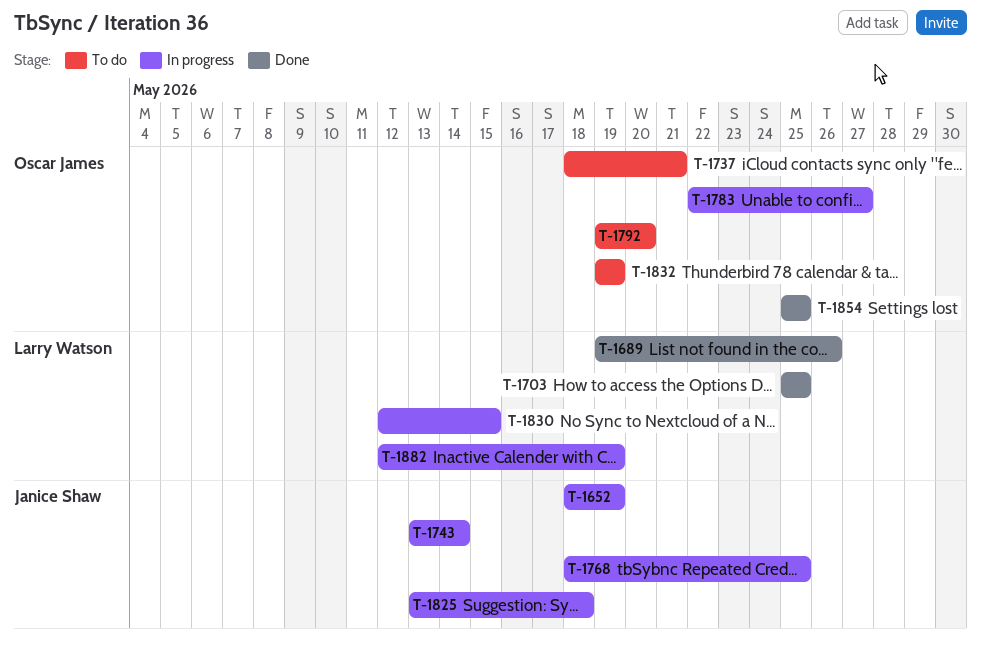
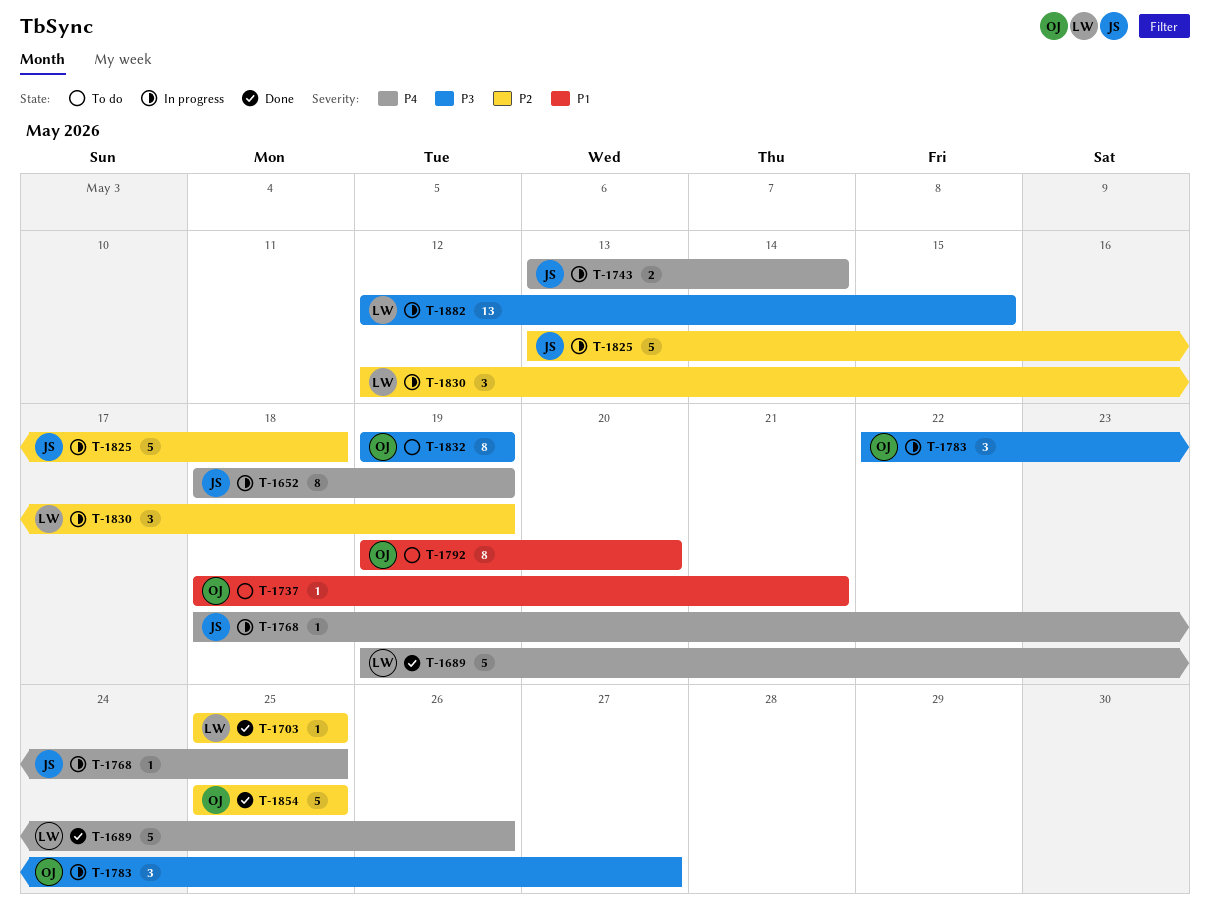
T-1830, due: May 15 -> May 19
T-1882, due: May 19 -> May 15

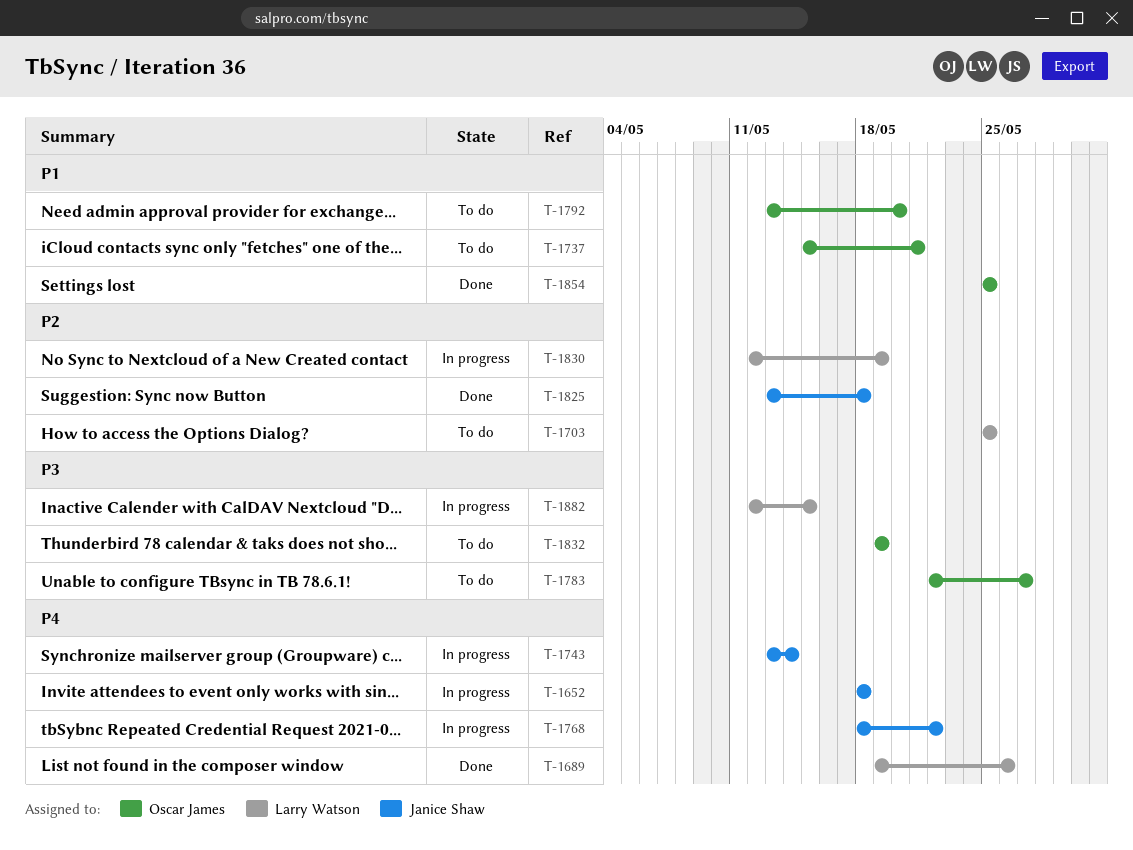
T-1652, due: May 19 -> May 18
T-1703, status: Done -> To do
T-1737, start: May 18 -> May 15
T-1768, due: May 25 -> May 22
T-1783, status: In progress -> To do
T-1792, start: May 19 -> May 13
T-1825, status: In progress -> Done
T-1854, priority: P2 -> P1

